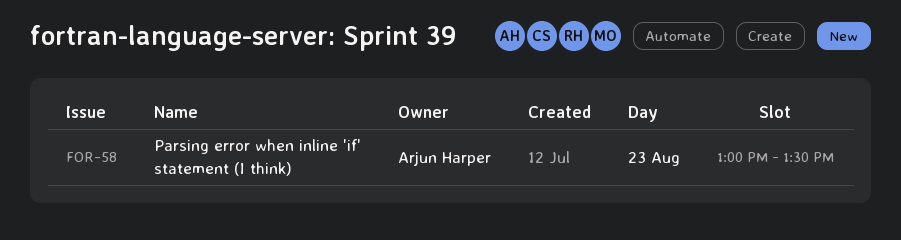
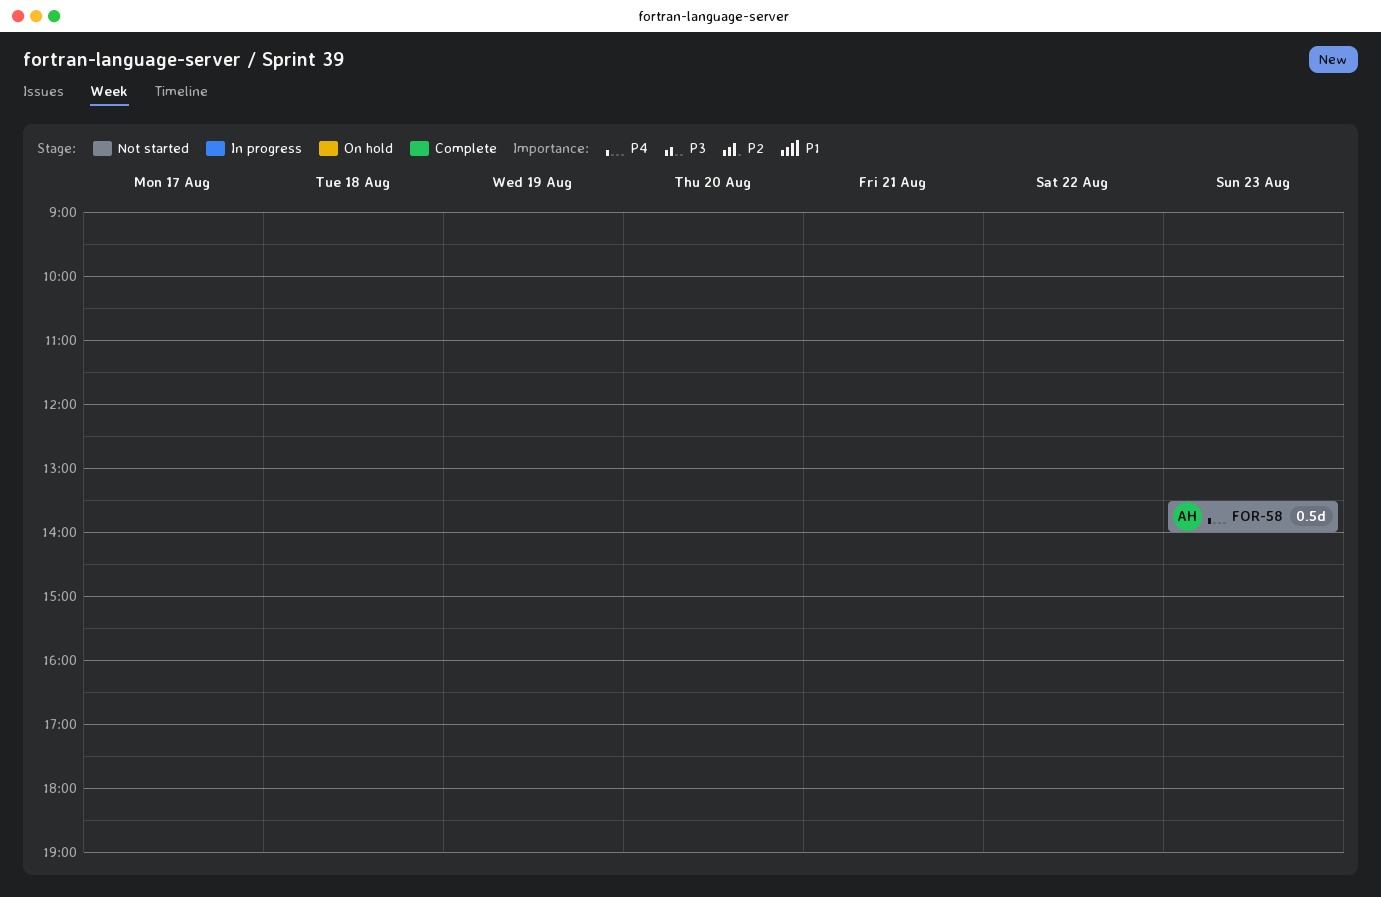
FOR-58, begins: 13:00 -> 13:30
FOR-58, ends: 13:30 -> 14:00

